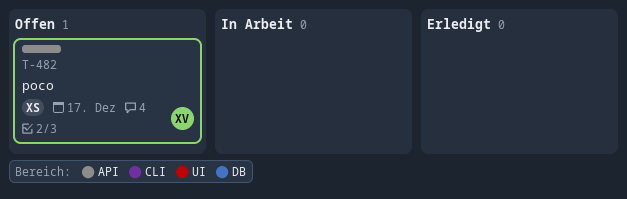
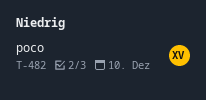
T-482, due: Dec 17 -> Dec 10

